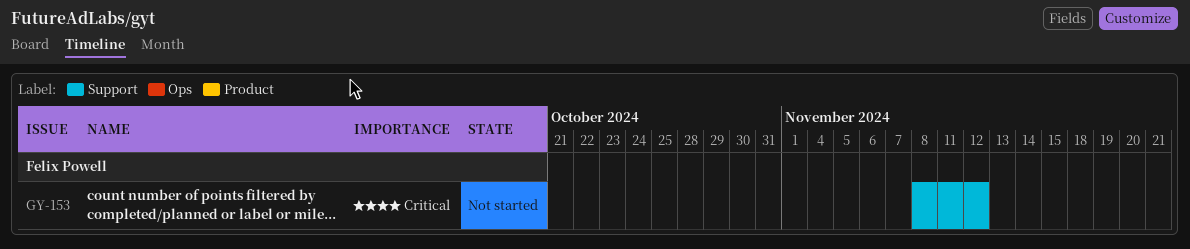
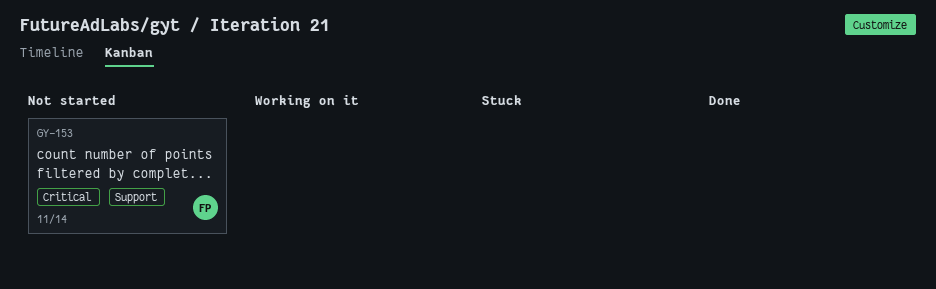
GY-153, due: Nov 12 -> Nov 14

